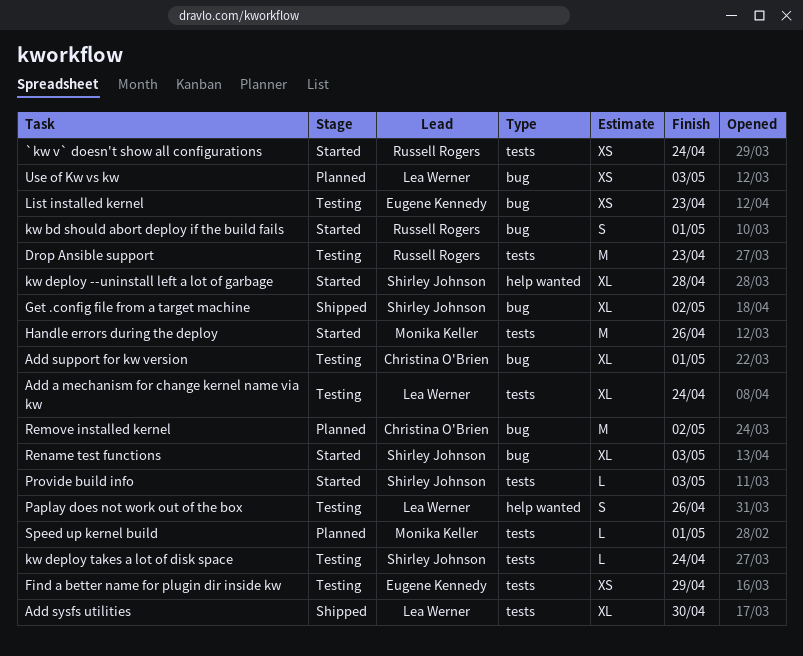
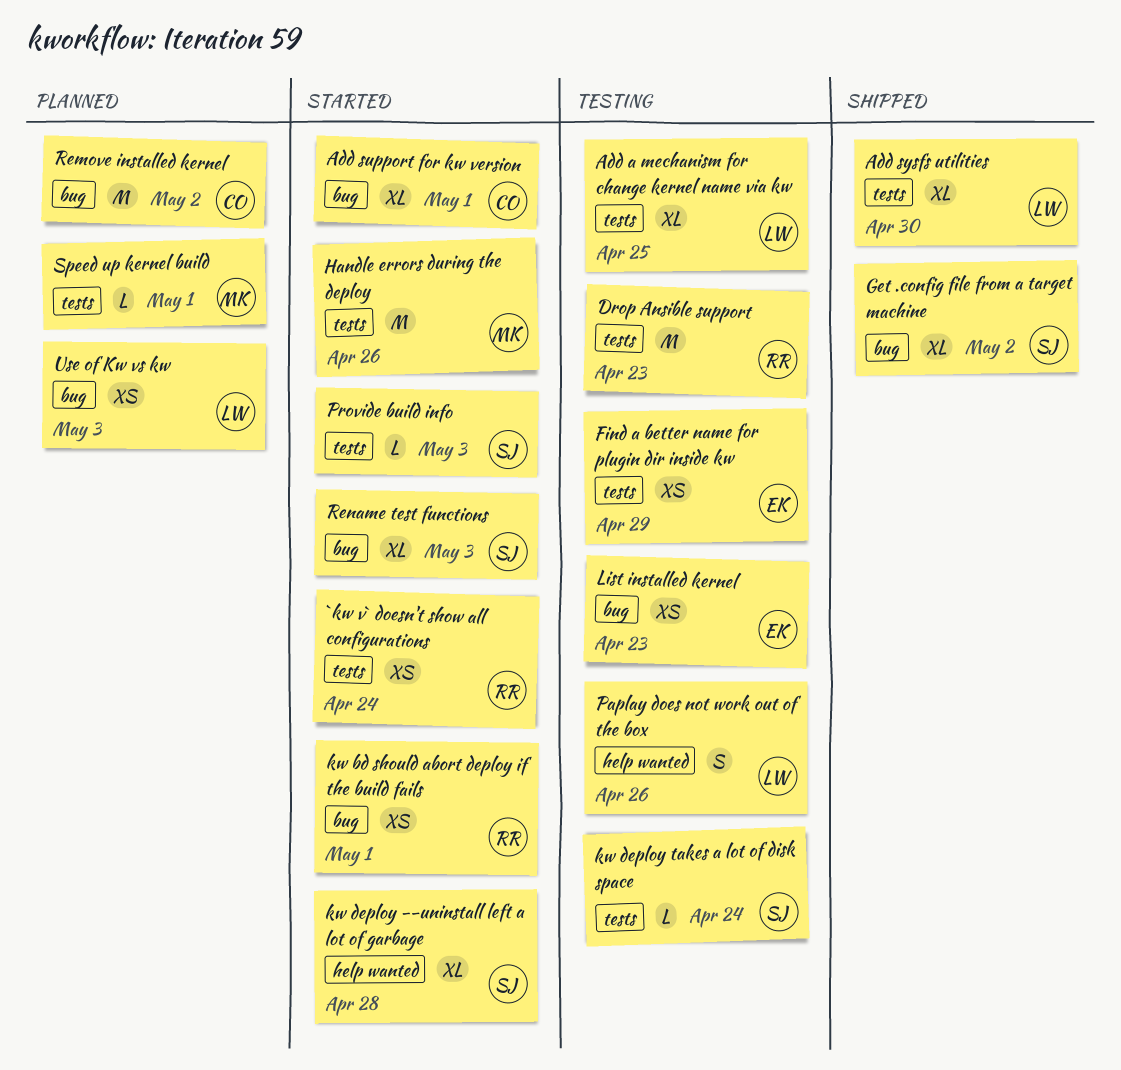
Add a mechanism for change kernel name via kw, due: Apr 24 -> Apr 25
Add support for kw version, status: Testing -> Started
kw bd should abort deploy if the build fails, estimate: S -> XS

